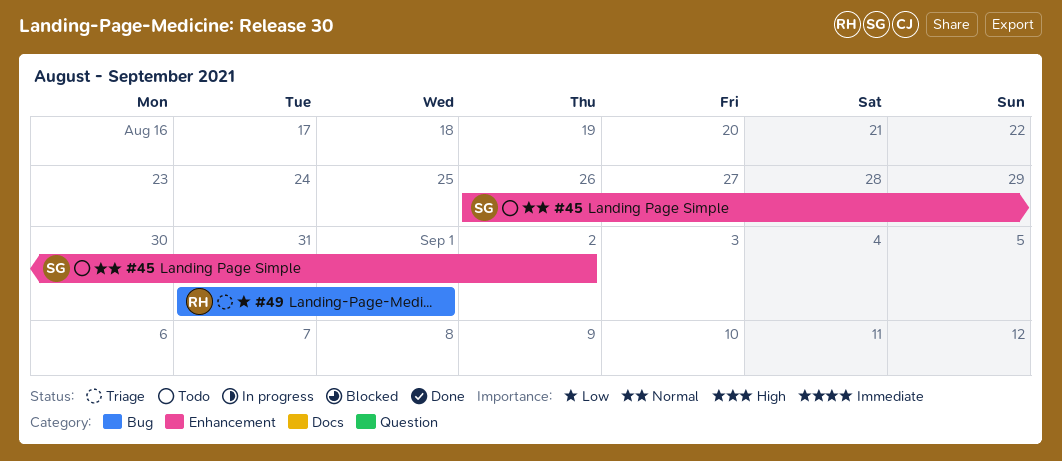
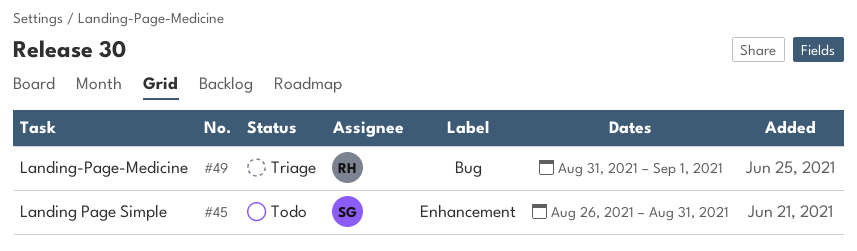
#45, due: Sep 2 -> Aug 31

